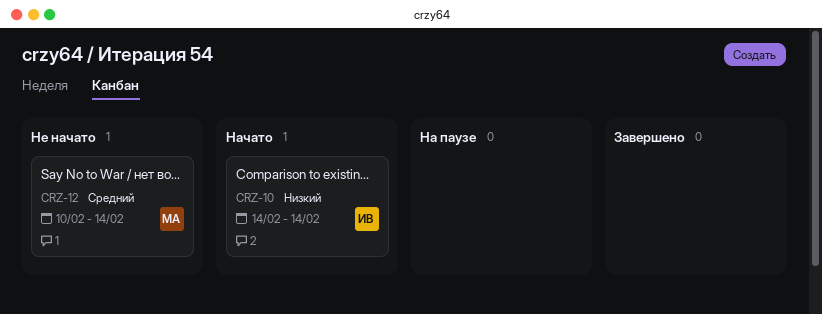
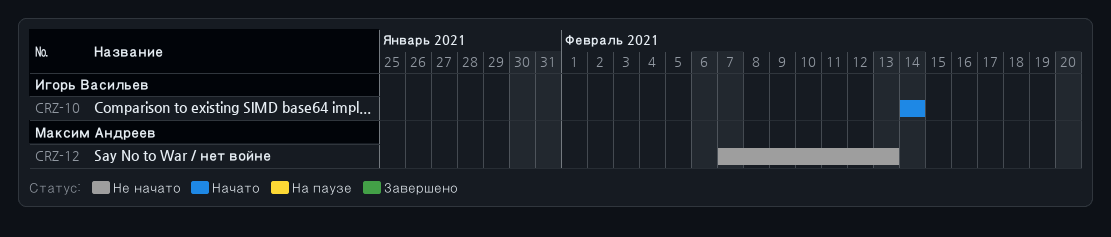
CRZ-12, start: Feb 10 -> Feb 7
CRZ-12, due: Feb 14 -> Feb 13

